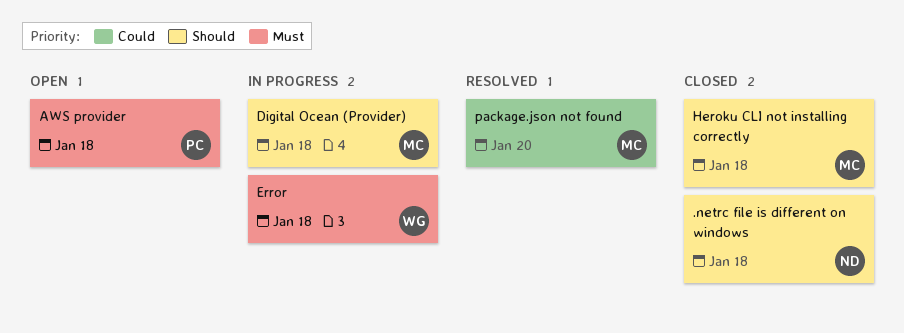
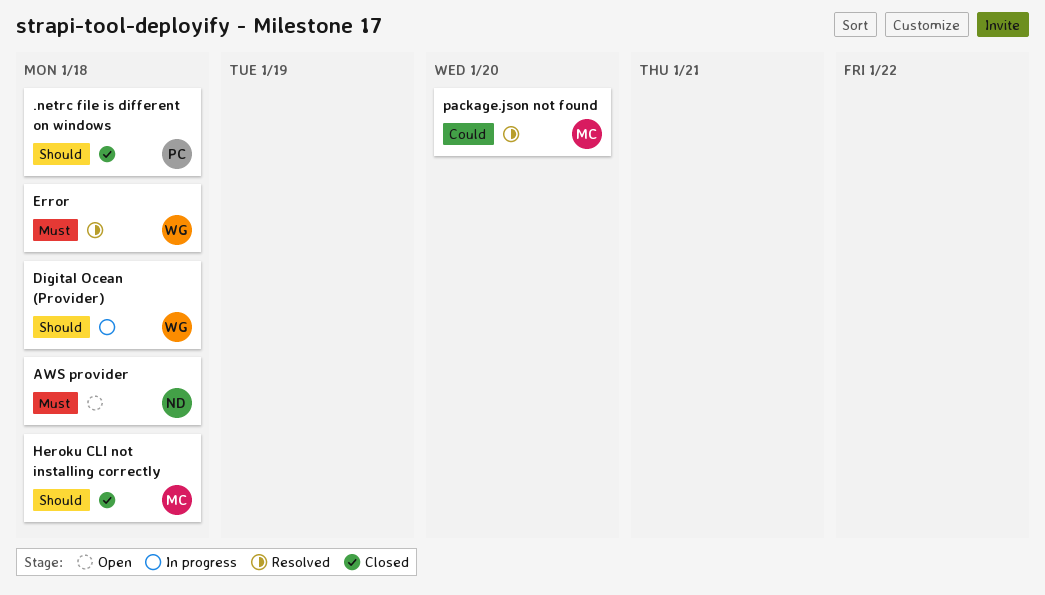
.netrc file is different on windows, owner: ND -> PC
AWS provider, owner: PC -> ND
Digital Ocean (Provider), owner: MC -> WG
Error, status: In progress -> Resolved

